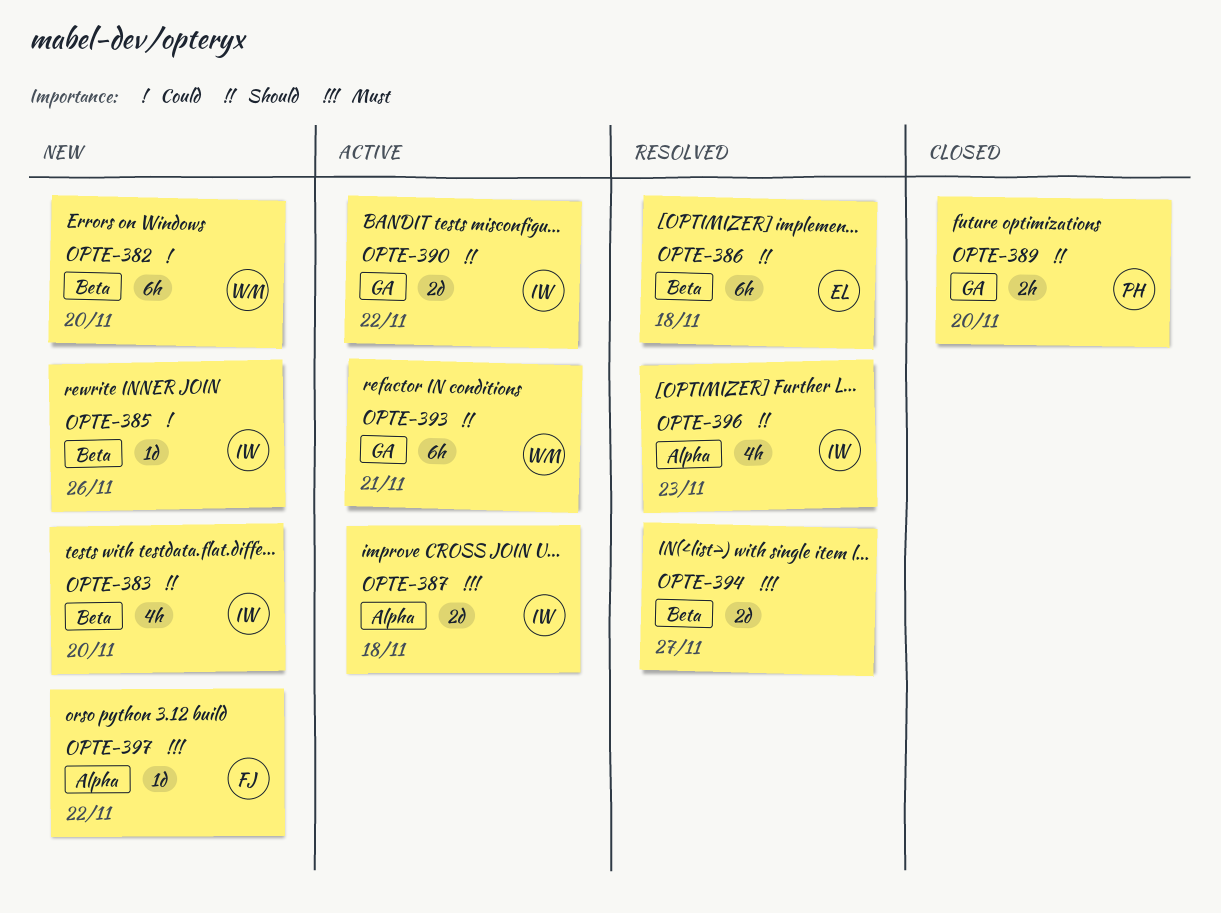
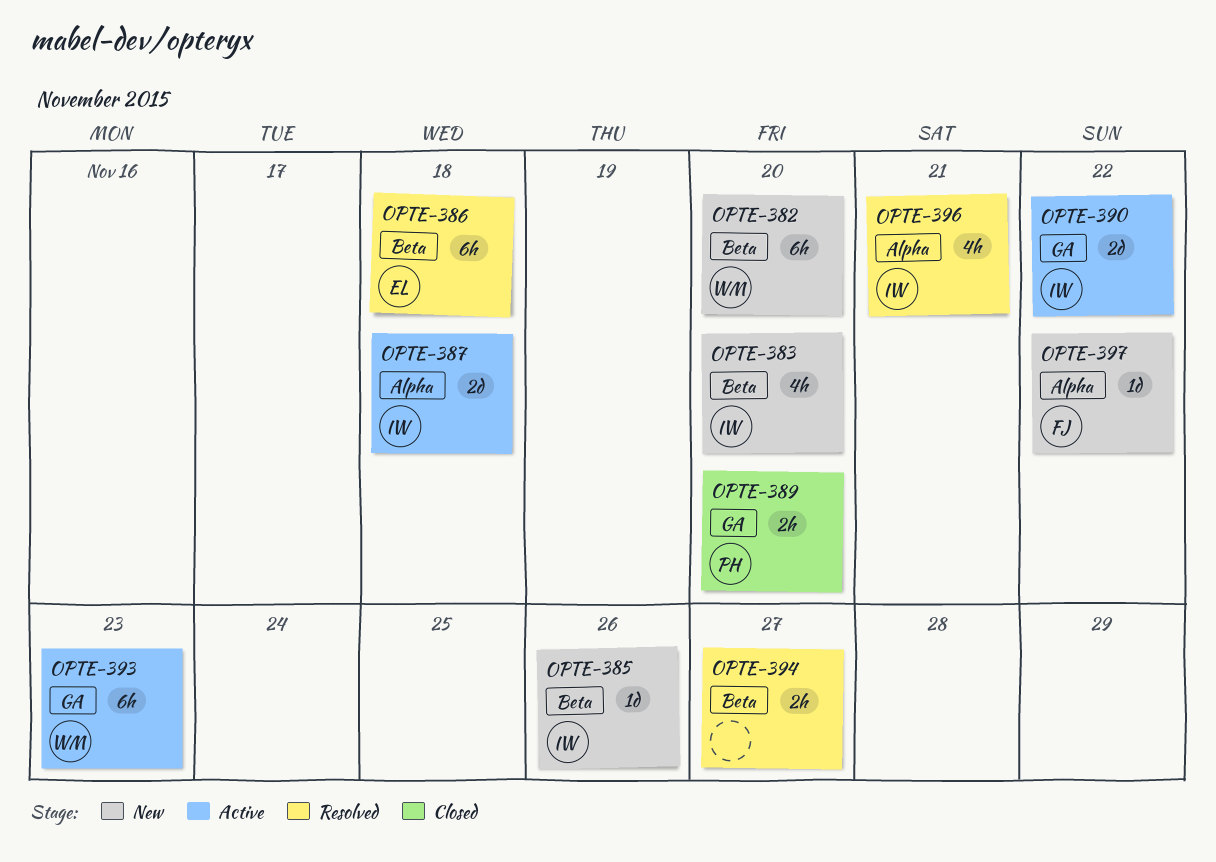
OPTE-393, due: Nov 21 -> Nov 23
OPTE-394, estimate: 2d -> 2h
OPTE-396, due: Nov 23 -> Nov 21

